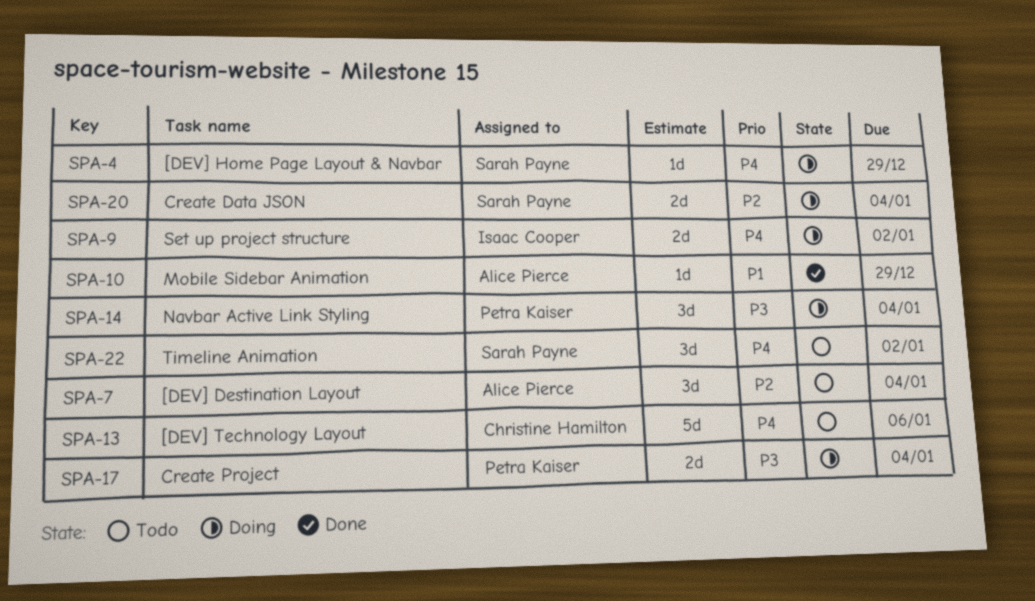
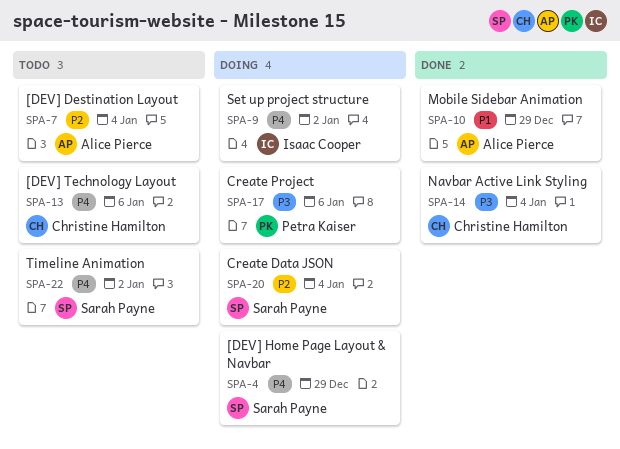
SPA-14, status: Doing -> Done
SPA-14, owner: Petra Kaiser -> Christine Hamilton
SPA-17, due: Jan 4 -> Jan 6

